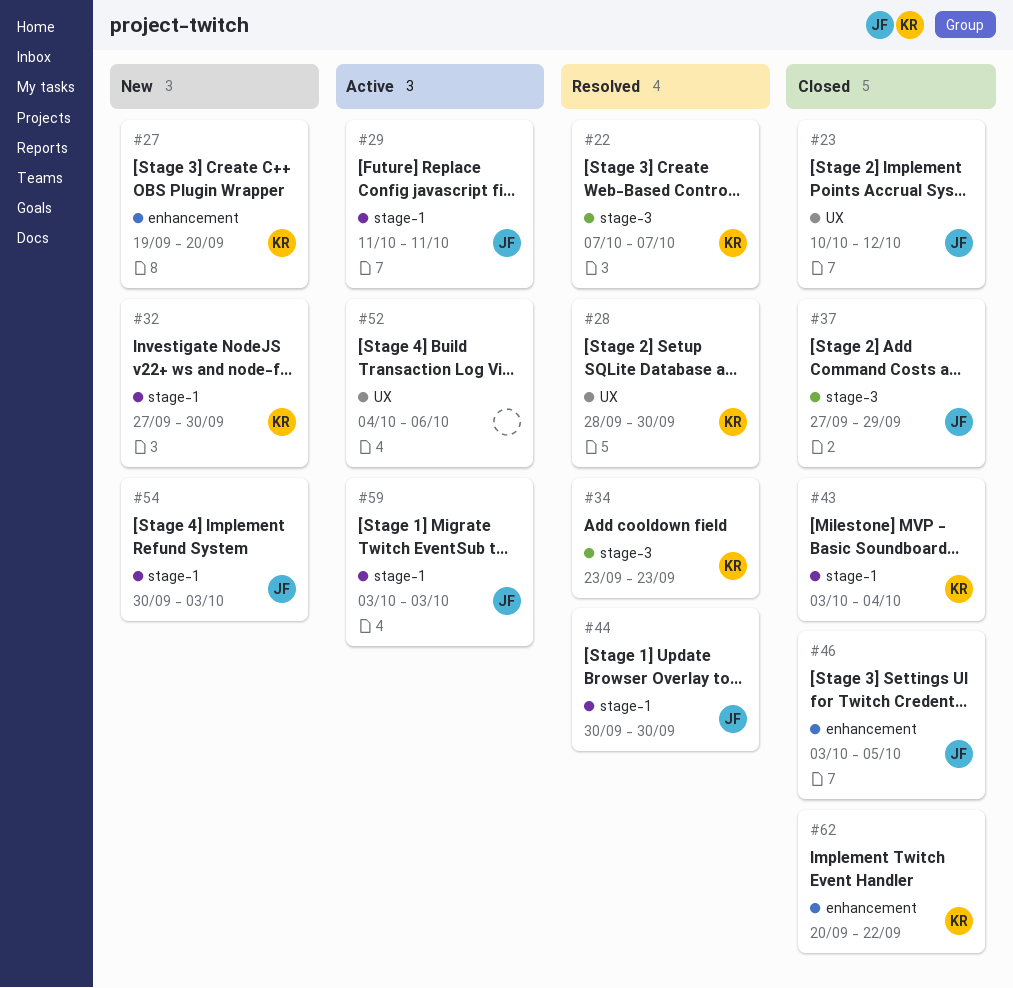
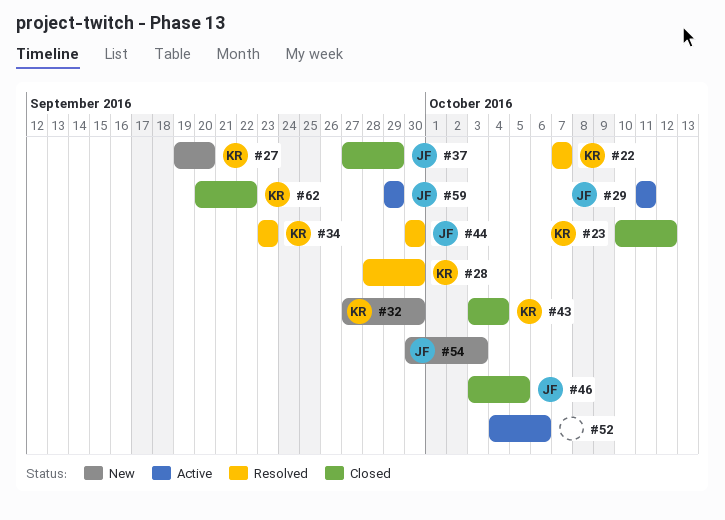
#23, owner: JF -> KR
#59, start: Oct 3 -> Sep 29
#59, due: Oct 3 -> Sep 29

